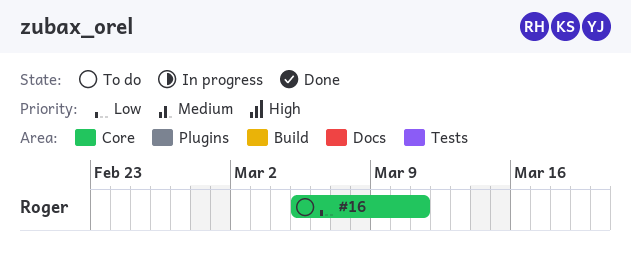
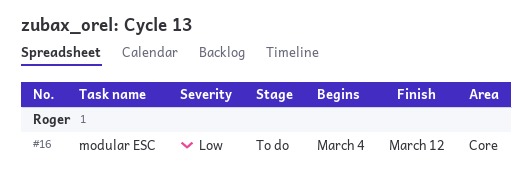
#16, start: Mar 5 -> Mar 4
#16, due: Mar 11 -> Mar 12

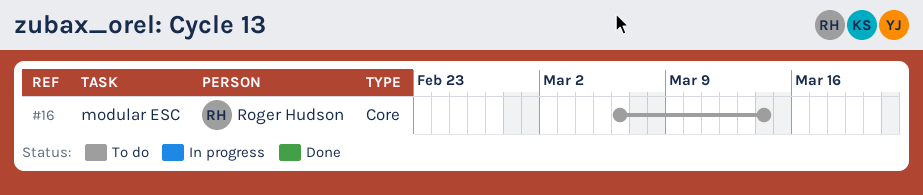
#16, start: Mar 4 -> Mar 6
#16, due: Mar 12 -> Mar 14

